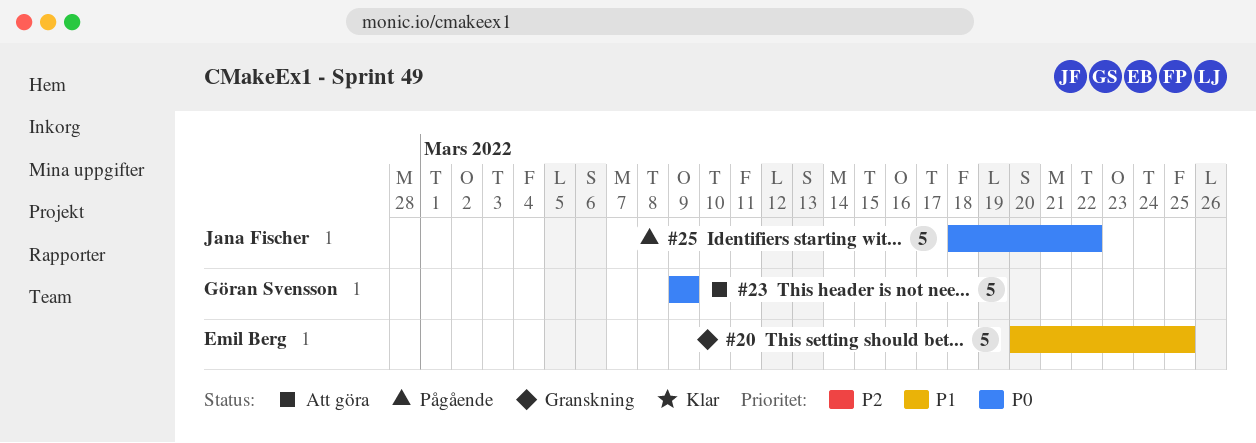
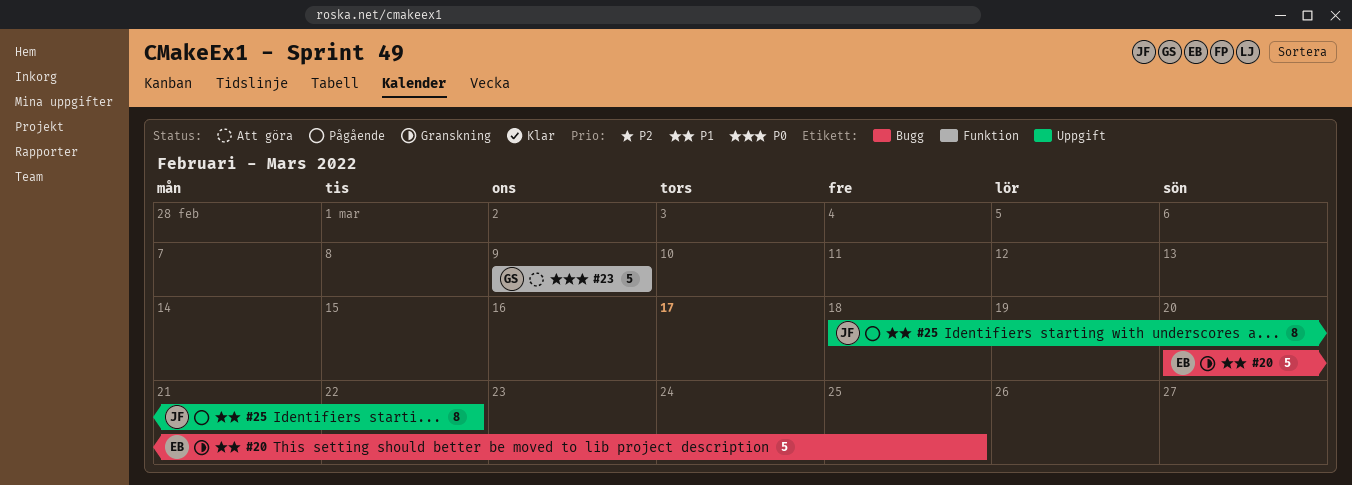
#25, priority: P0 -> P1
#25, estimate: 5 -> 8

